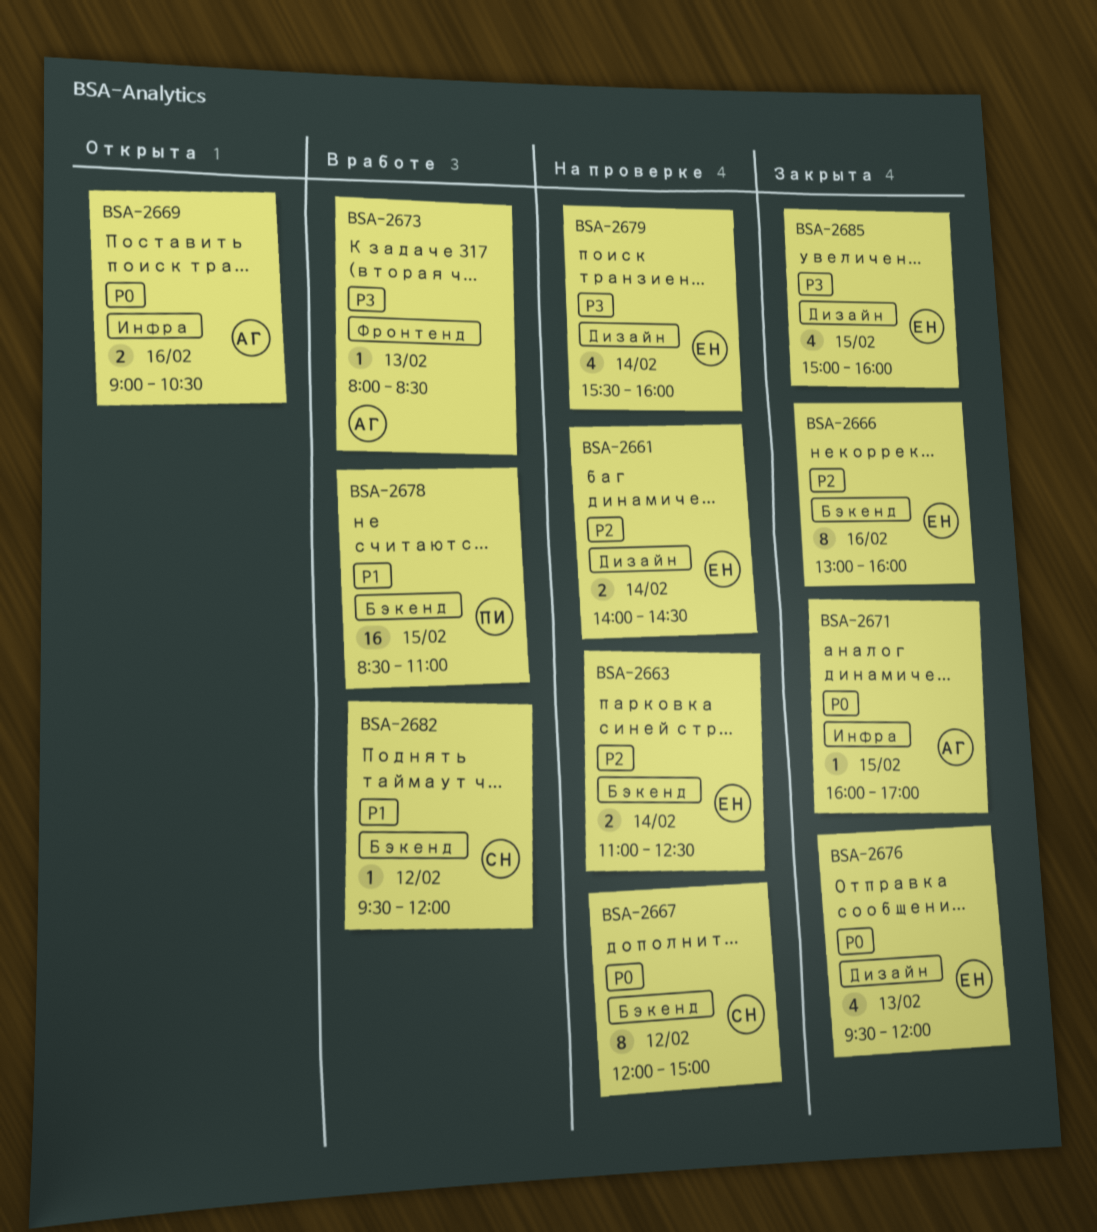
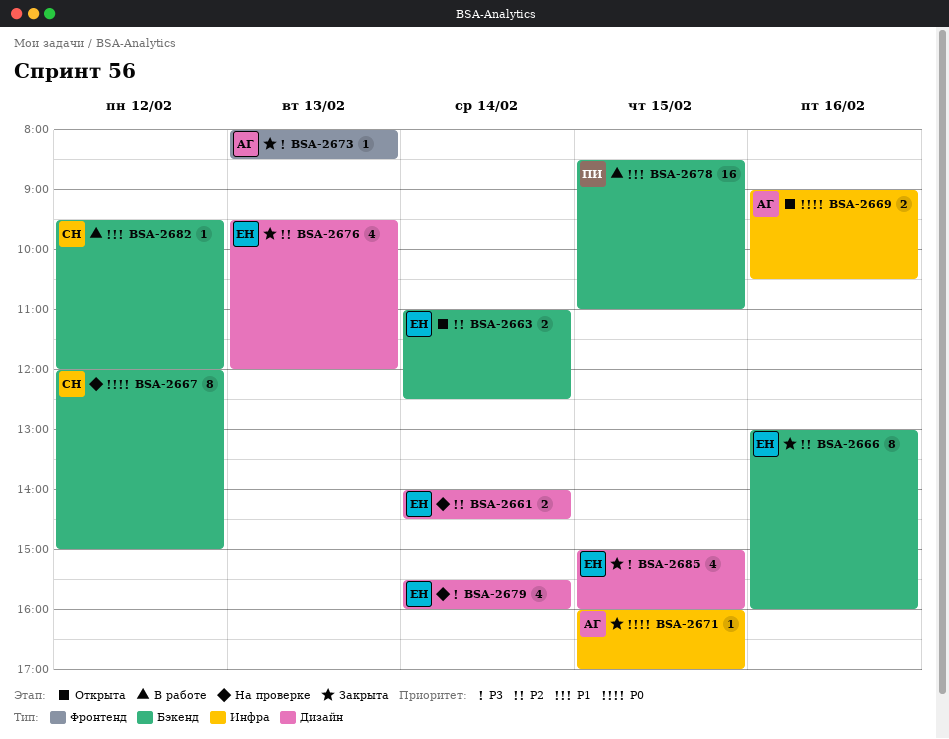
BSA-2663, status: На проверке -> Открыта
BSA-2673, status: В работе -> Закрыта
BSA-2676, priority: P0 -> P2

